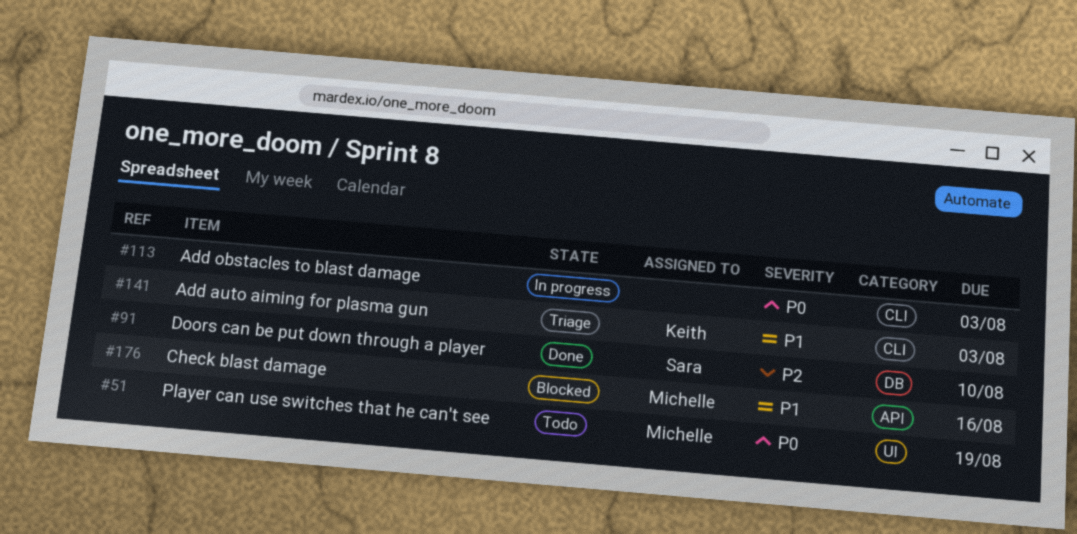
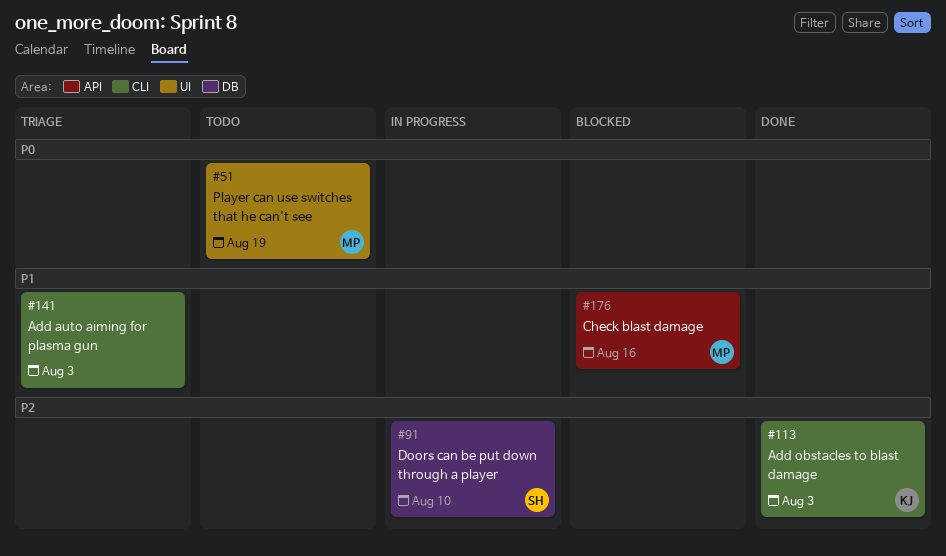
#91, status: Done -> In progress
#113, status: In progress -> Done
#113, owner: none -> Keith
#113, priority: P0 -> P2
#141, owner: Keith -> none

